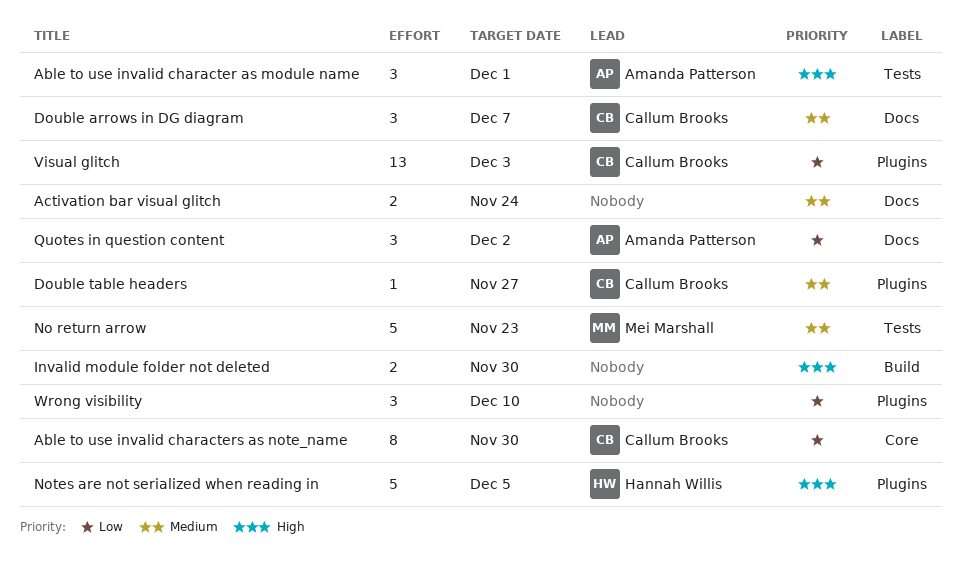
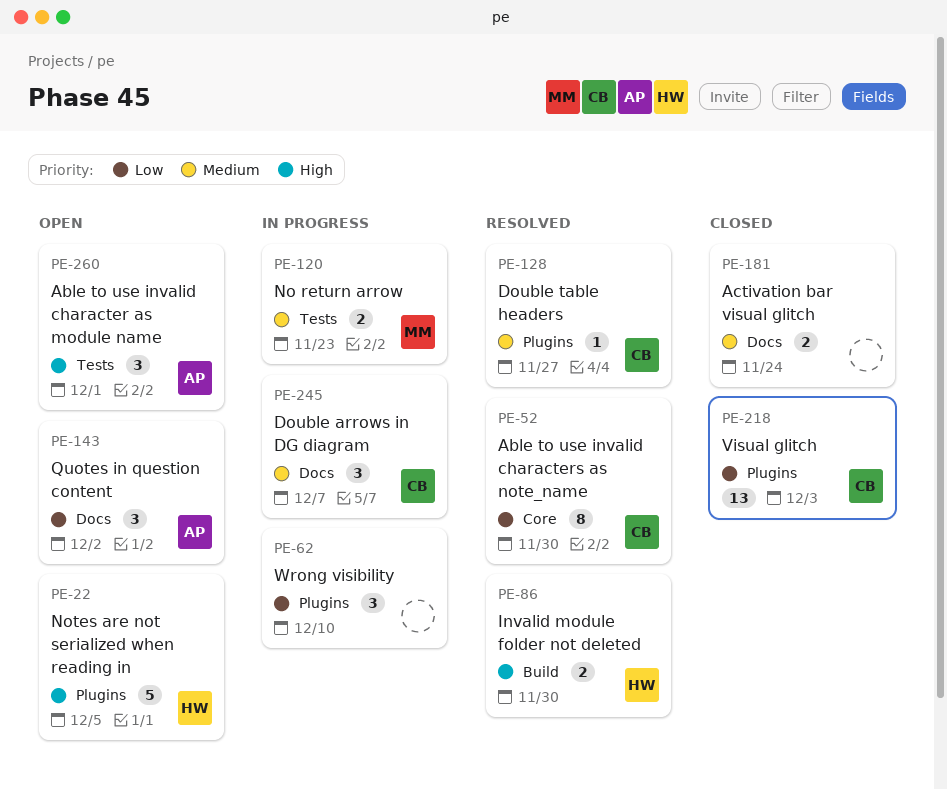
Invalid module folder not deleted, owner: none -> Hannah Willis
No return arrow, estimate: 5 -> 2

